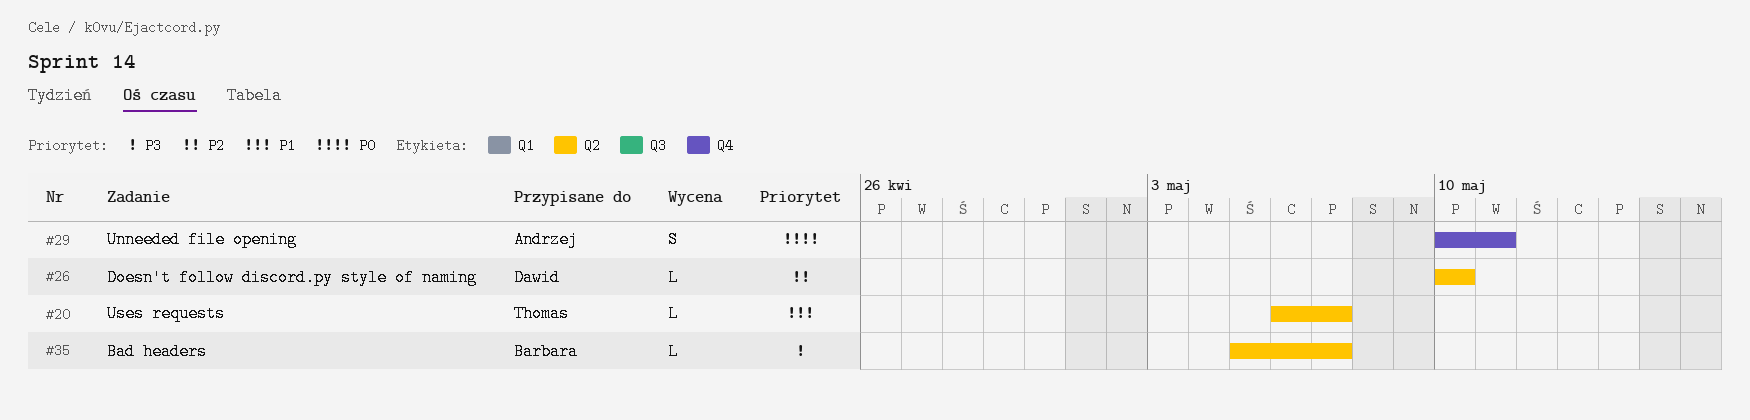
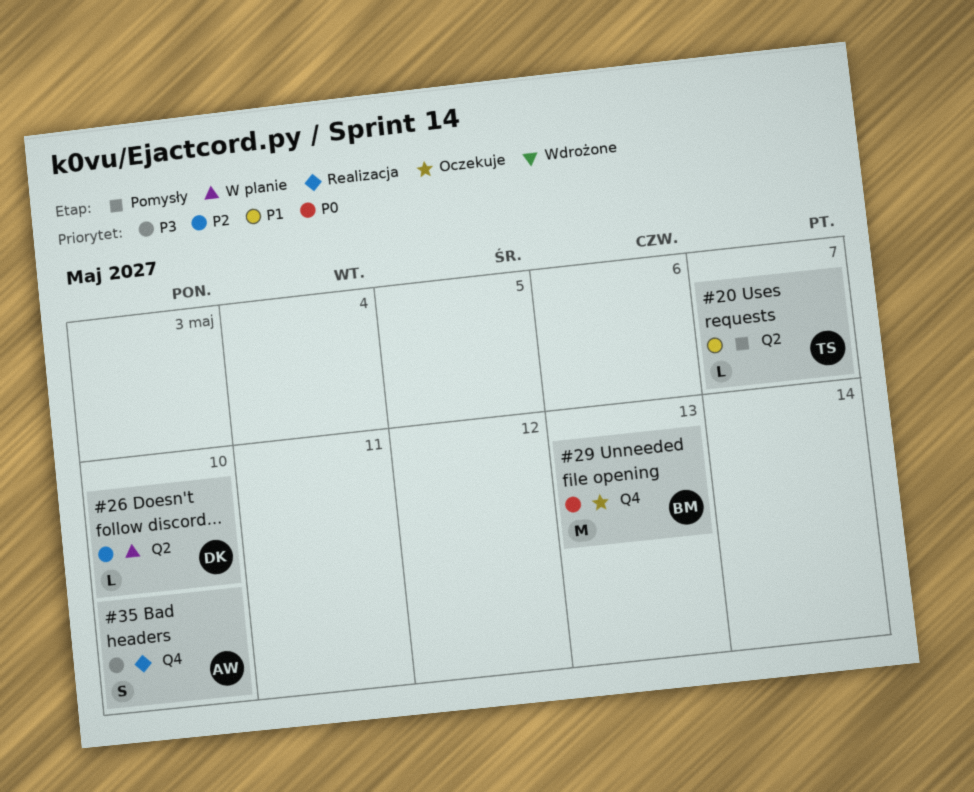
#29, owner: Andrzej -> Barbara
#29, estimate: S -> M
#29, due: May 11 -> May 13
#35, owner: Barbara -> Andrzej
#35, label: Q2 -> Q4
#35, estimate: L -> S
#35, due: May 7 -> May 10

